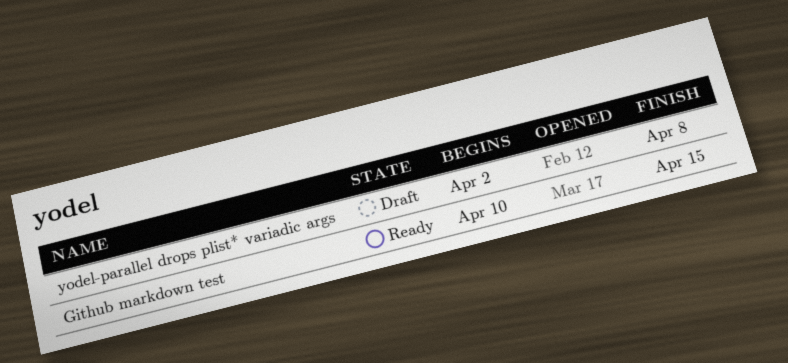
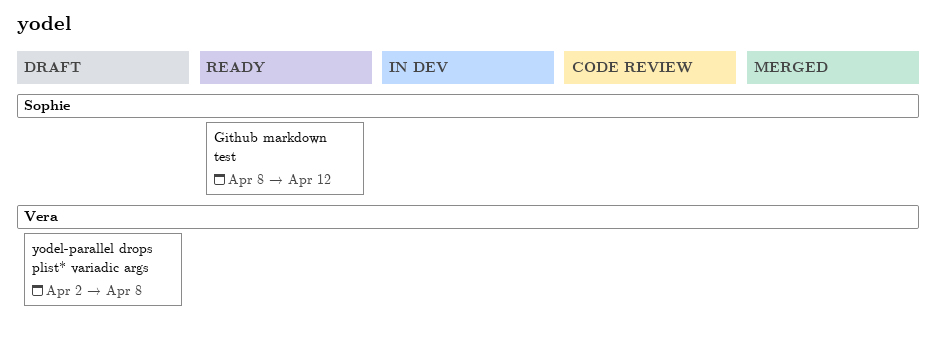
Github markdown test, start: Apr 10 -> Apr 8
Github markdown test, due: Apr 15 -> Apr 12

